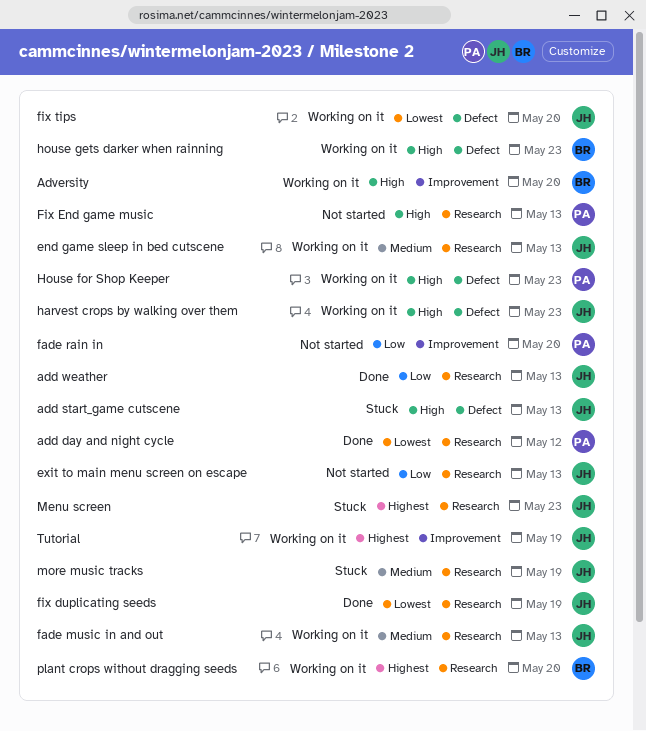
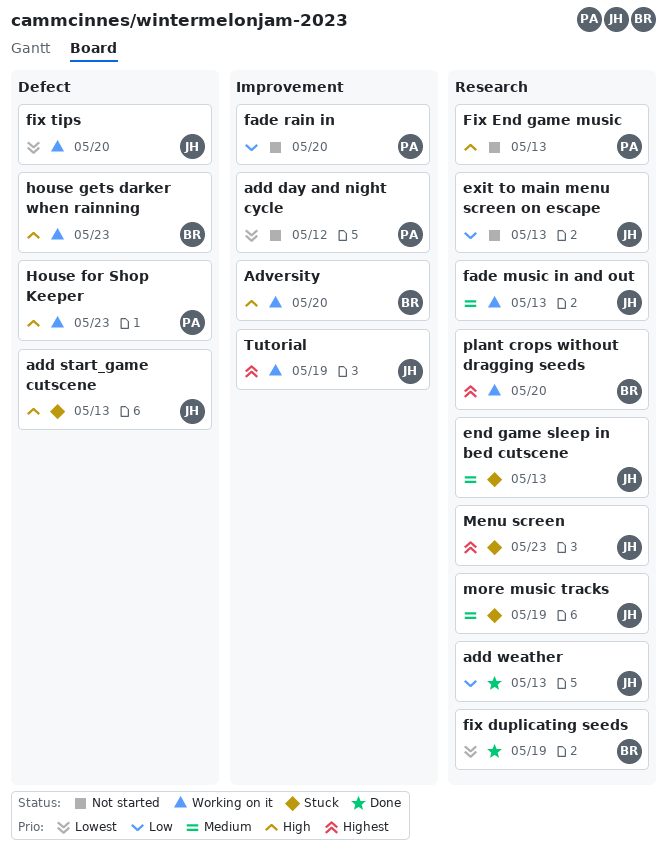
add day and night cycle, status: Done -> Not started
add day and night cycle, label: Research -> Improvement
end game sleep in bed cutscene, status: Working on it -> Stuck
fix duplicating seeds, owner: JH -> BR
harvest crops by walking over them: present -> none

